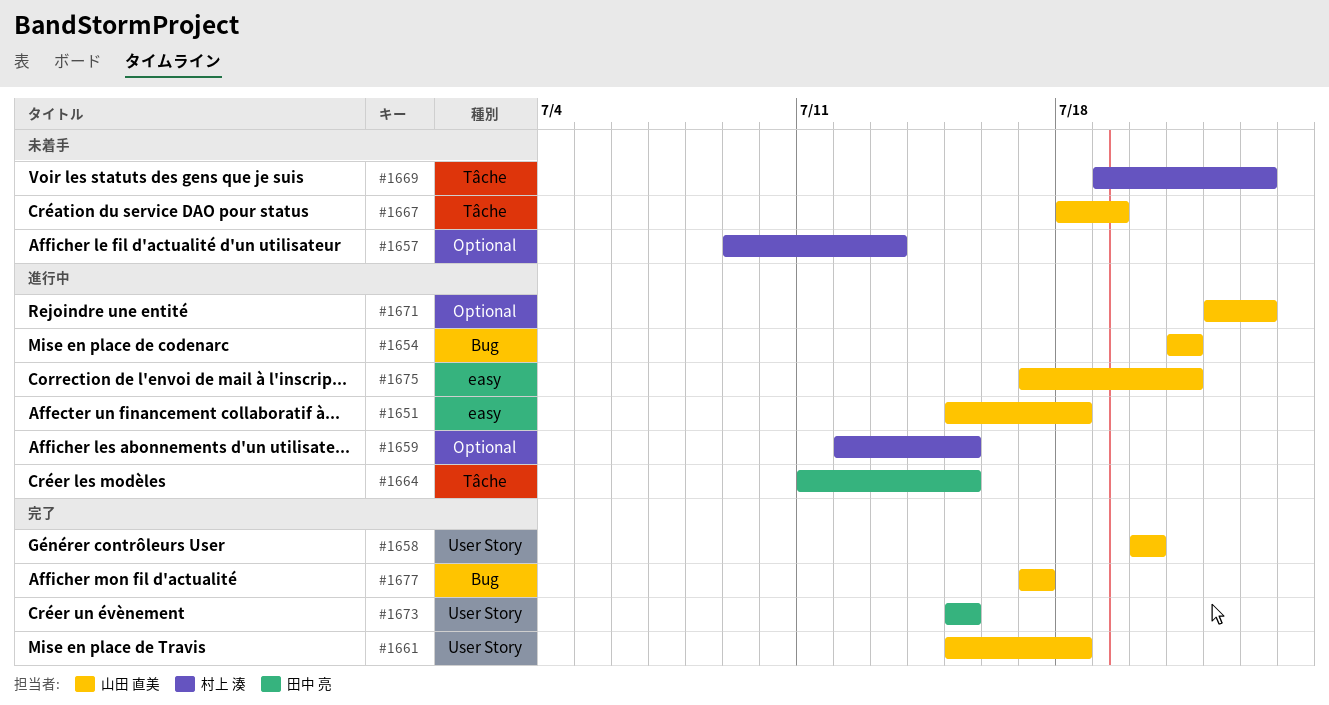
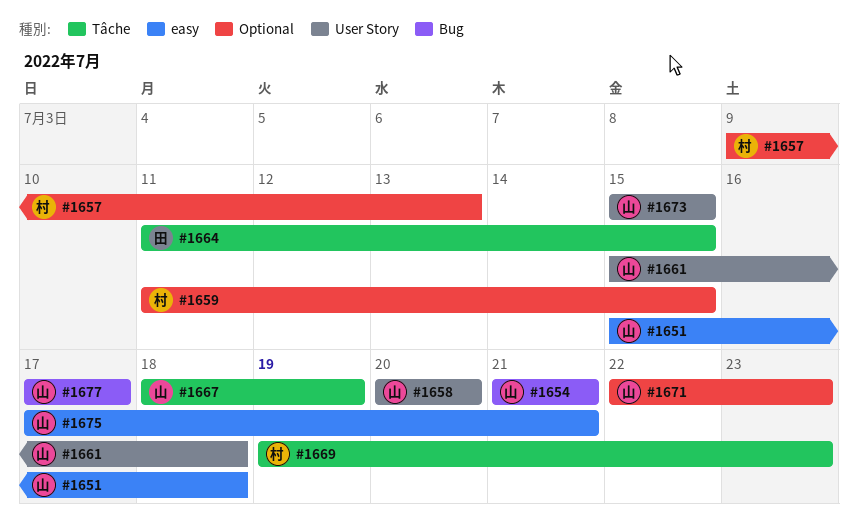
#1659, start: Jul 12 -> Jul 11
#1673, owner: 田中 亮 -> 山田 直美

